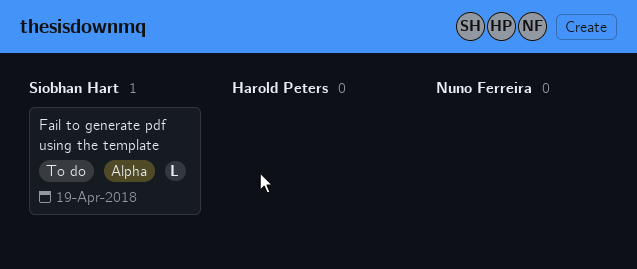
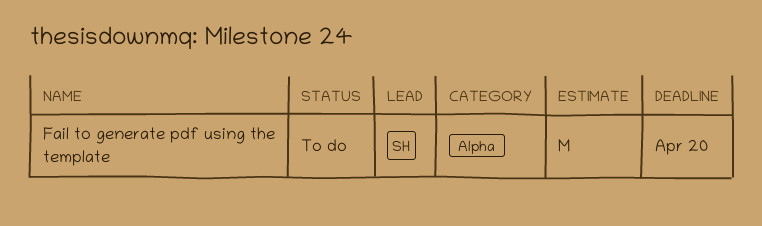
Fail to generate pdf using the template, estimate: L -> M
Fail to generate pdf using the template, due: Apr 19 -> Apr 20

